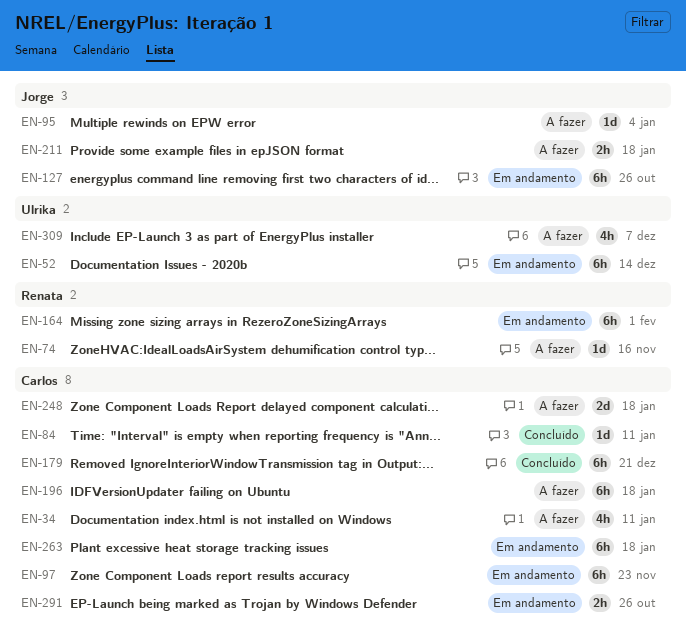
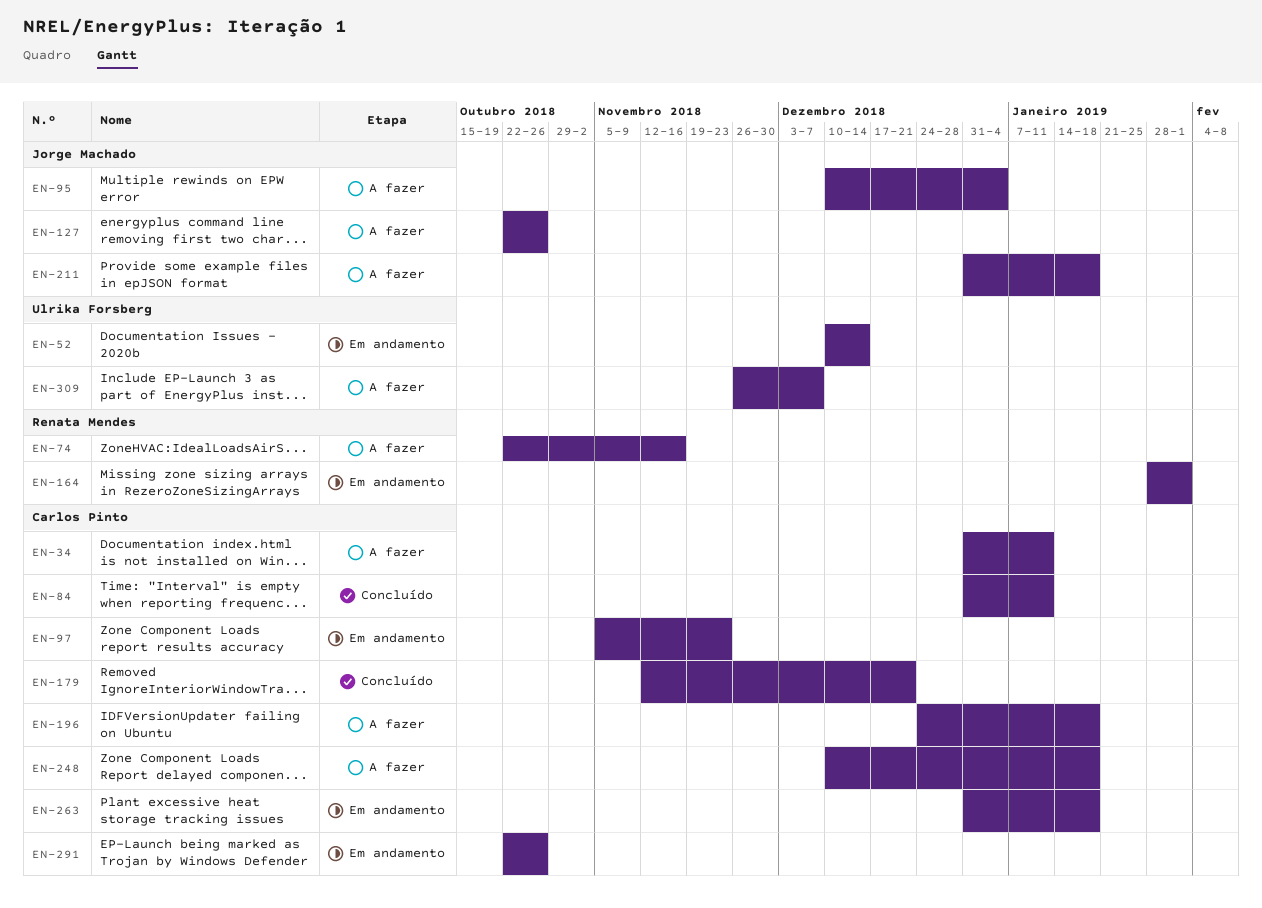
EN-127, status: Em andamento -> A fazer

